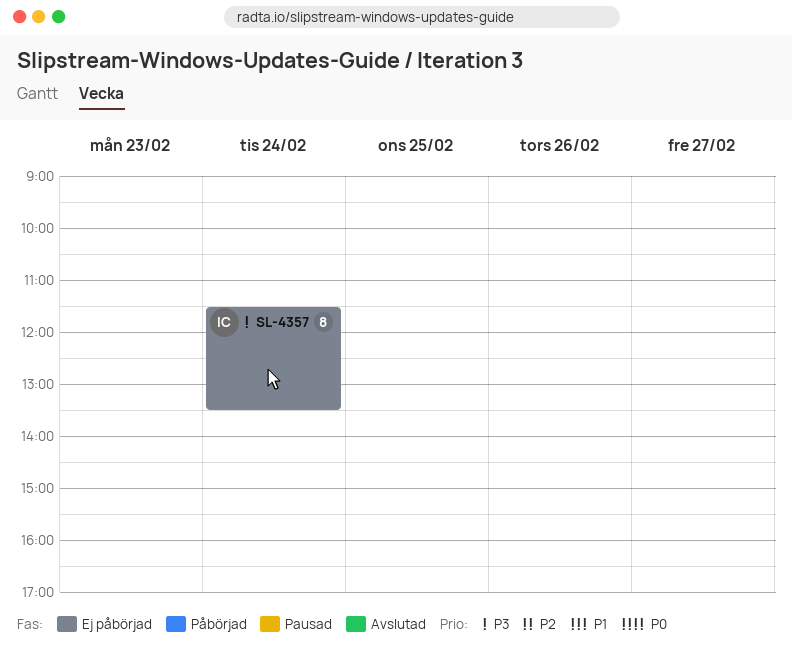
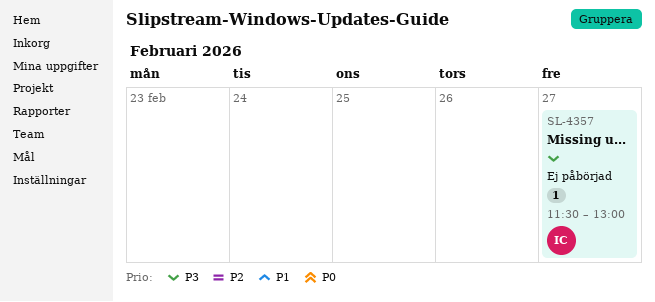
SL-4357, estimate: 8 -> 1
SL-4357, day: Feb 24 -> Feb 27
SL-4357, ends: 13:30 -> 13:00

